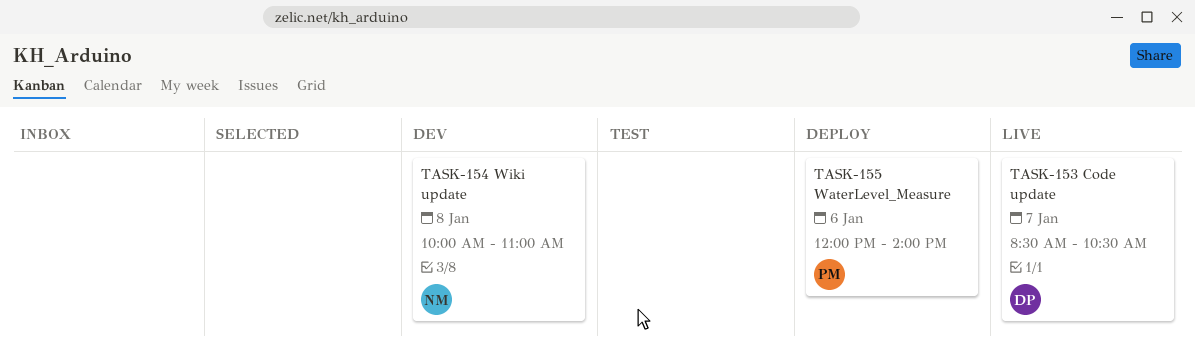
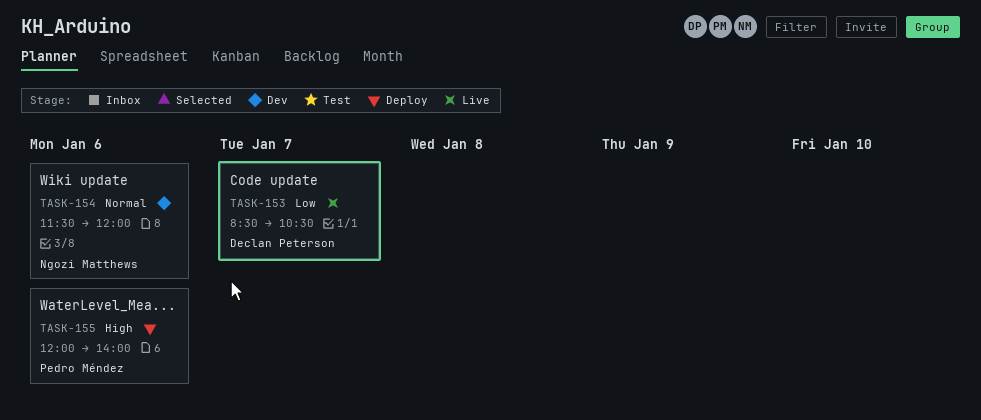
TASK-154, day: Jan 8 -> Jan 6
TASK-154, begins: 10:00 -> 11:30
TASK-154, ends: 11:00 -> 12:00

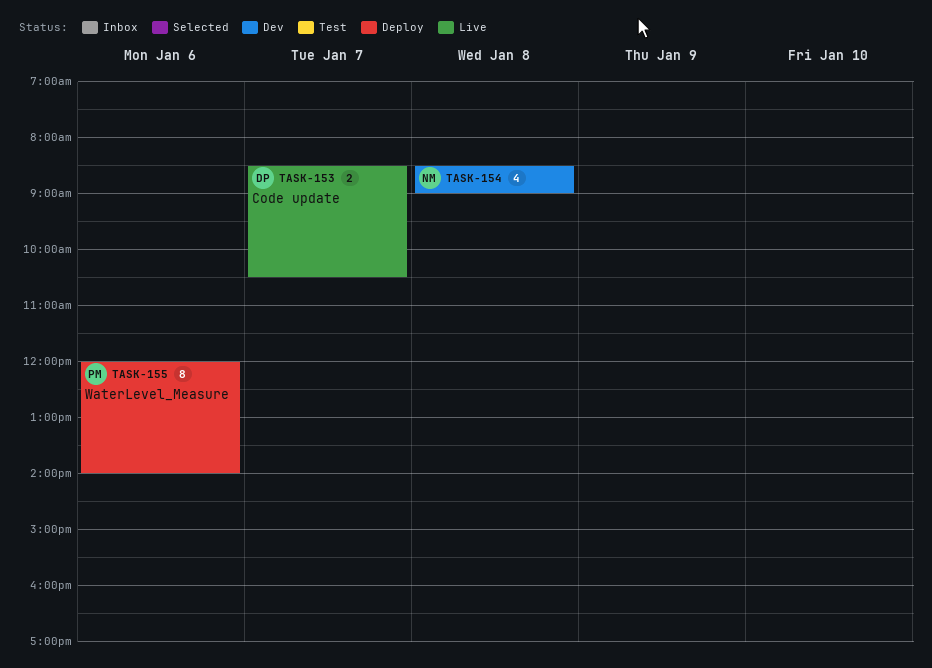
TASK-154, day: Jan 6 -> Jan 8
TASK-154, begins: 11:30 -> 08:30
TASK-154, ends: 12:00 -> 09:00

